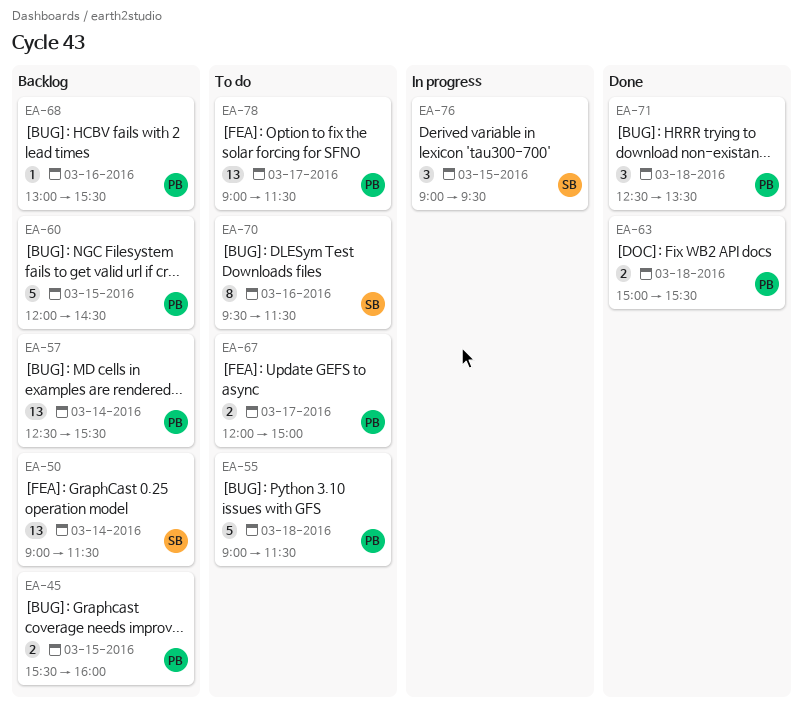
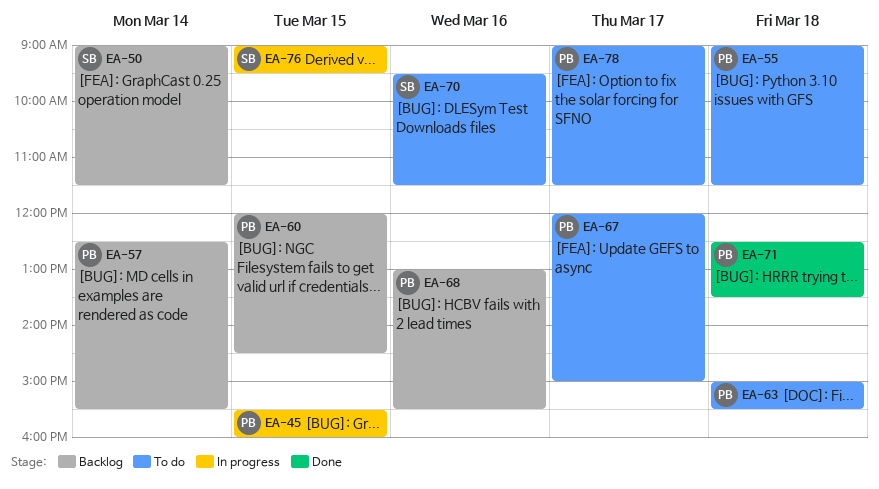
EA-45, status: Backlog -> In progress
EA-63, status: Done -> To do

